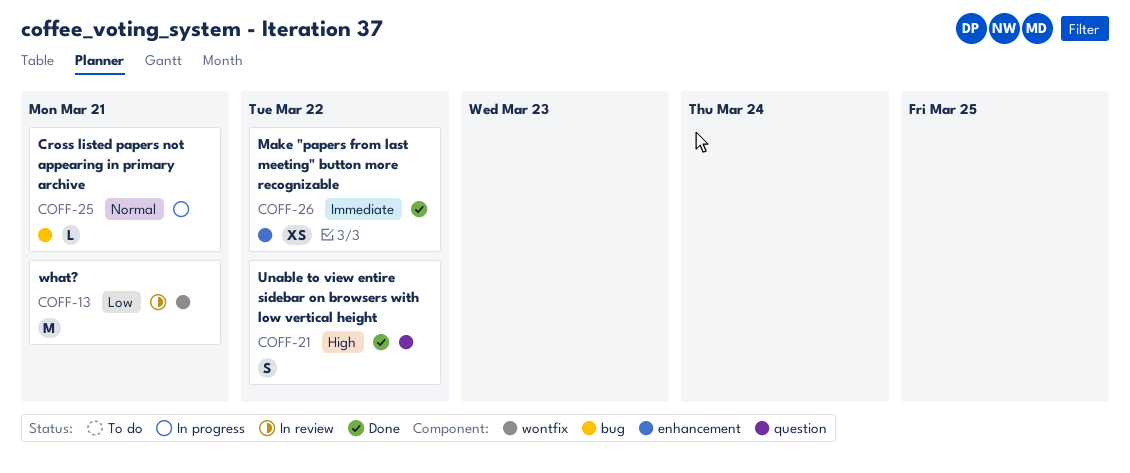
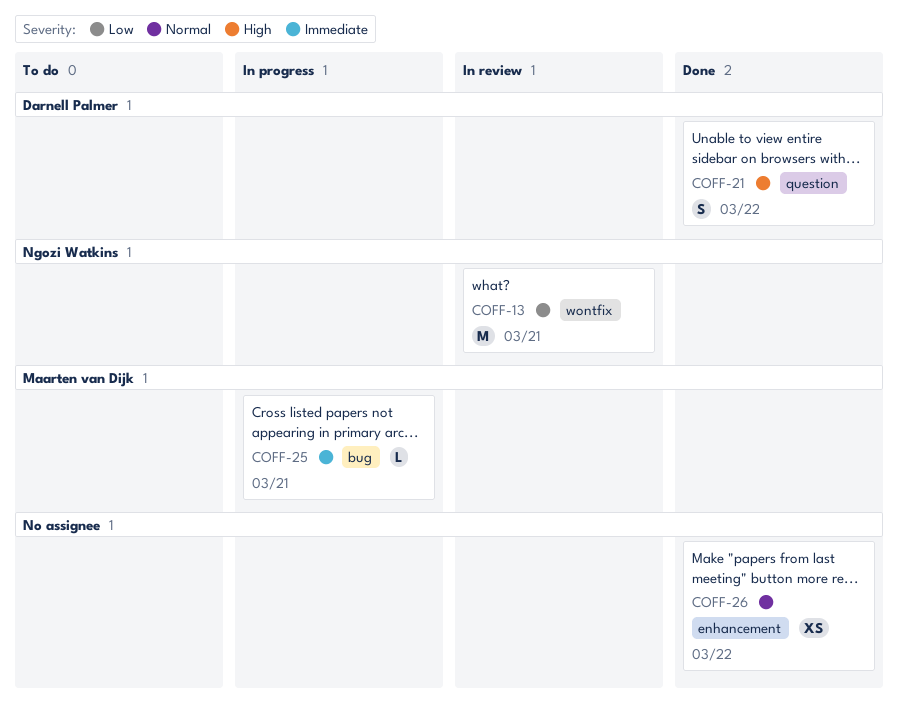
COFF-25, priority: Normal -> Immediate
COFF-26, priority: Immediate -> Normal

